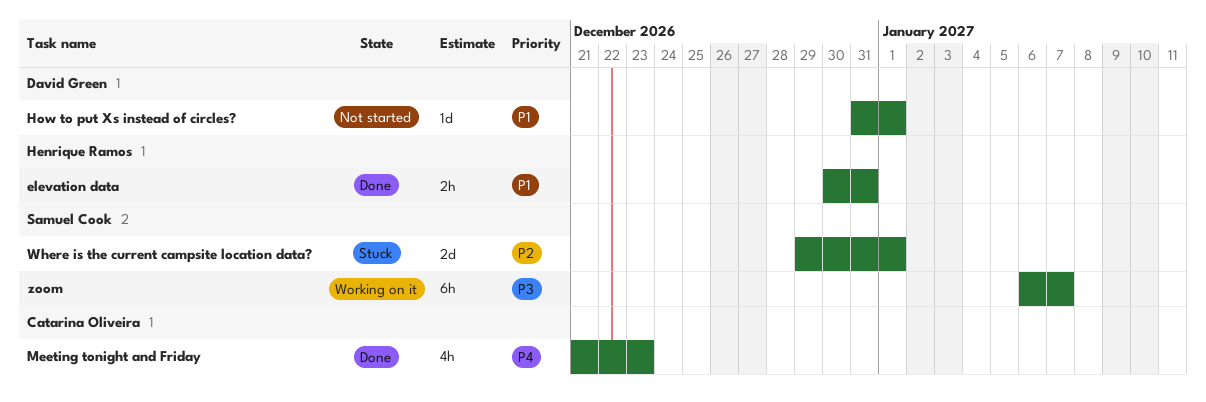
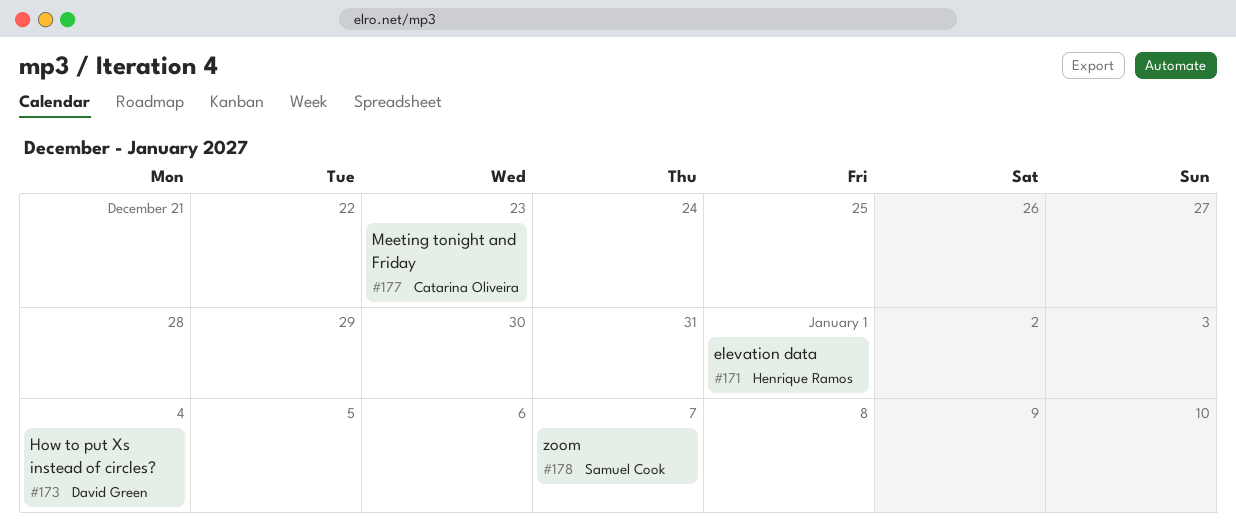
elevation data, due: Dec 31 -> Jan 1
How to put Xs instead of circles?, due: Jan 1 -> Jan 4
Where is the current campsite location data?: present -> none

